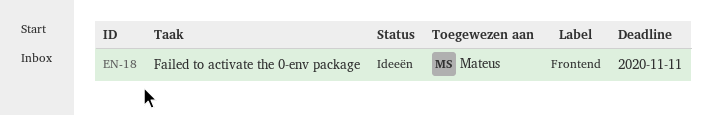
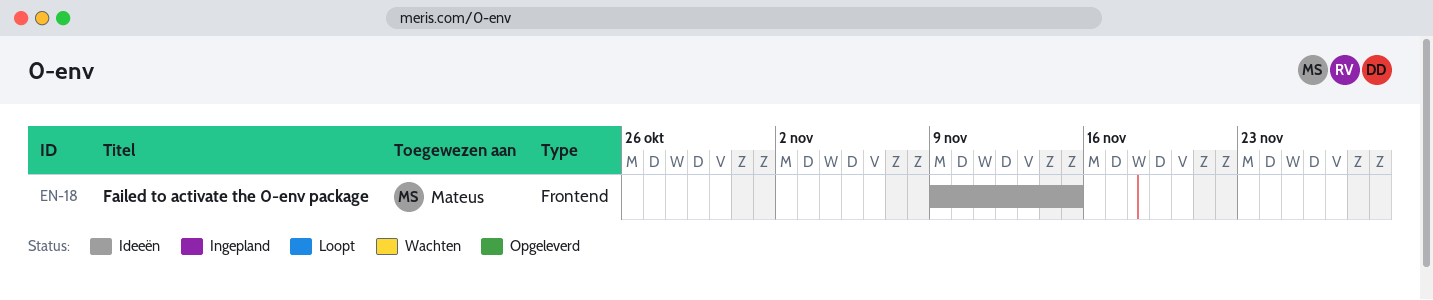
EN-18, due: Nov 11 -> Nov 15

